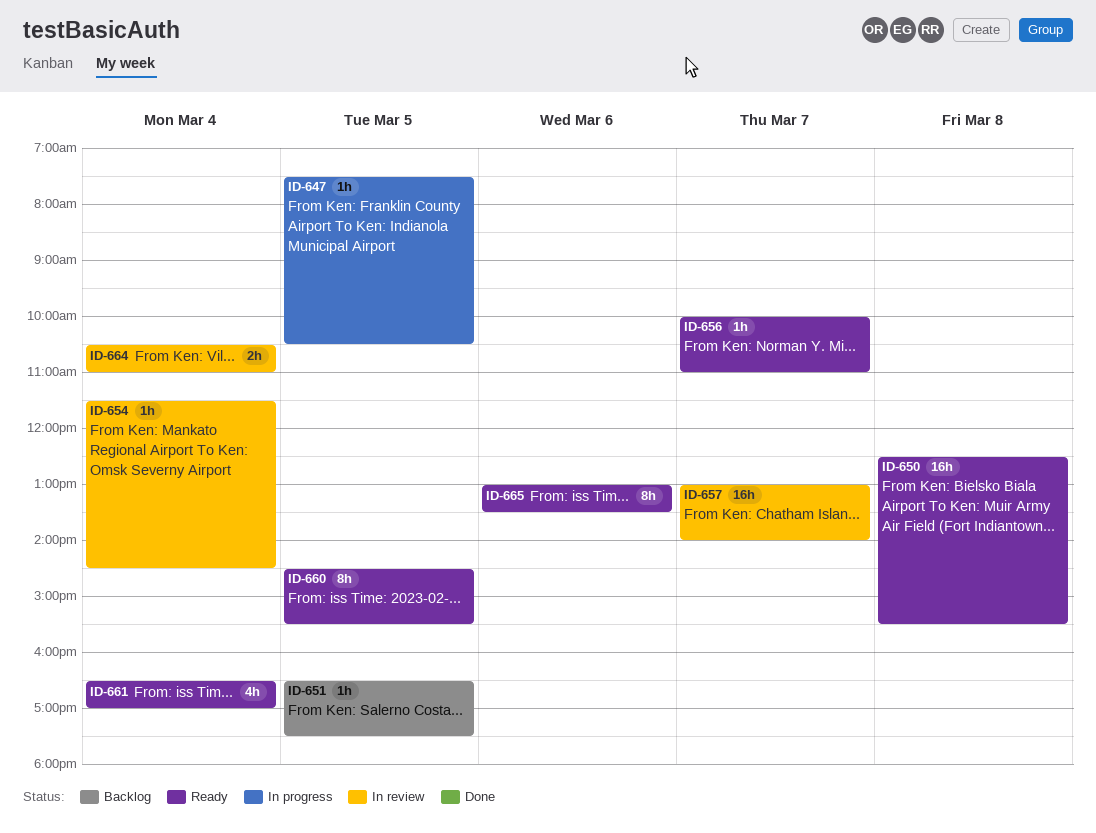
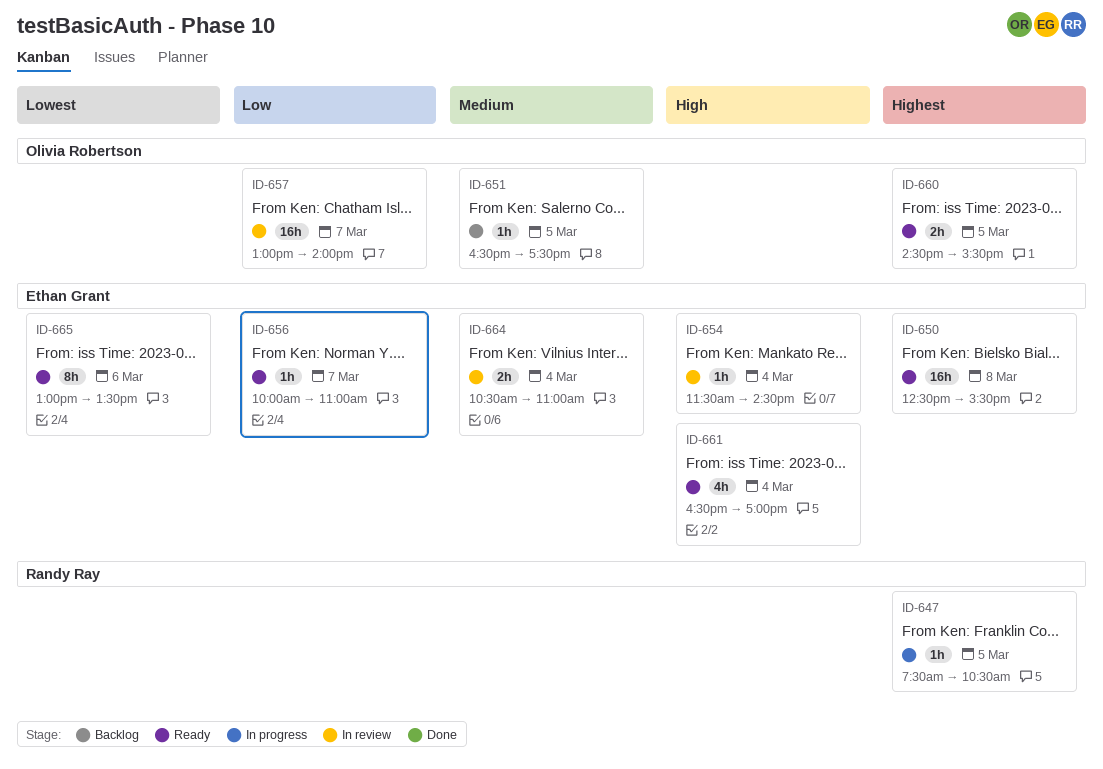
ID-660, estimate: 8h -> 2h

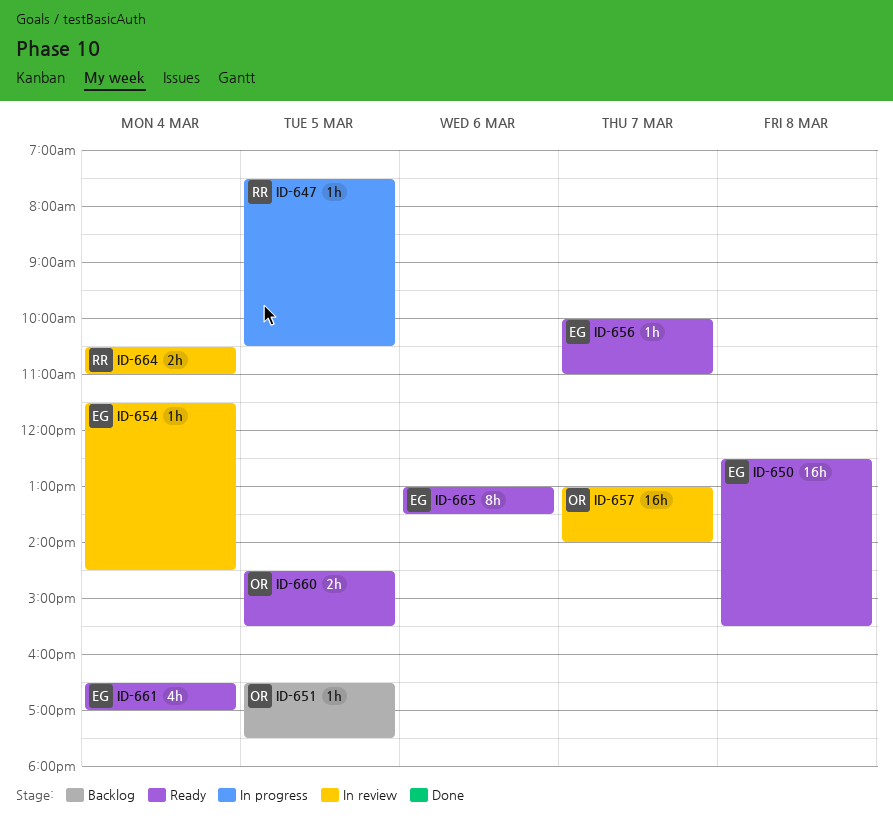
ID-664, owner: Ethan Grant -> Randy Ray

